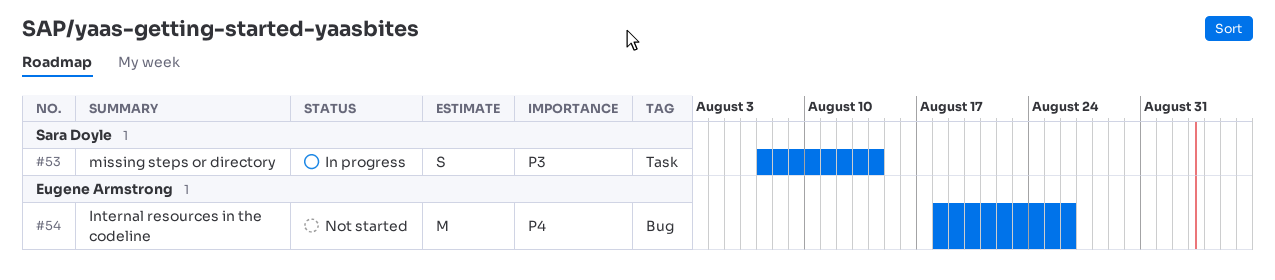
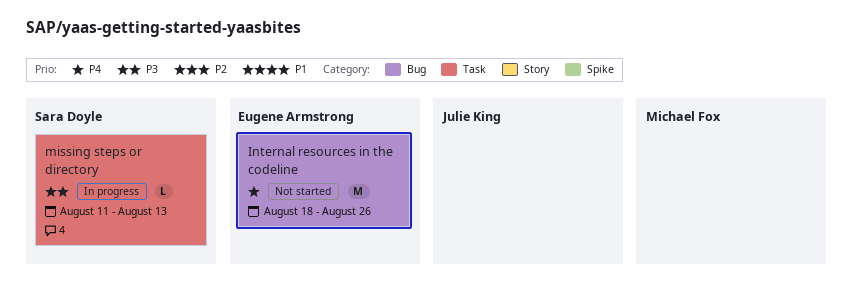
missing steps or directory, estimate: S -> L
missing steps or directory, start: Aug 7 -> Aug 11
missing steps or directory, due: Aug 14 -> Aug 13

